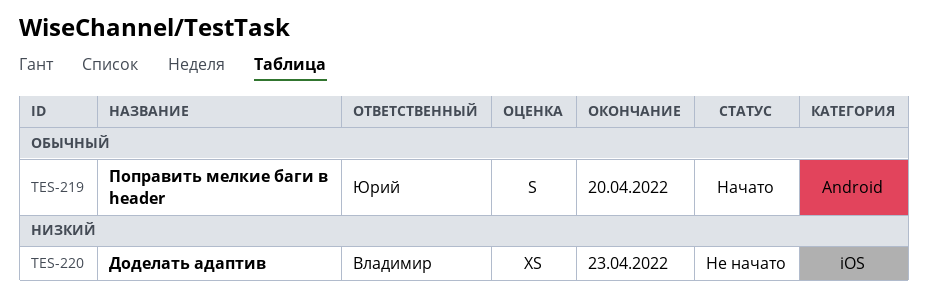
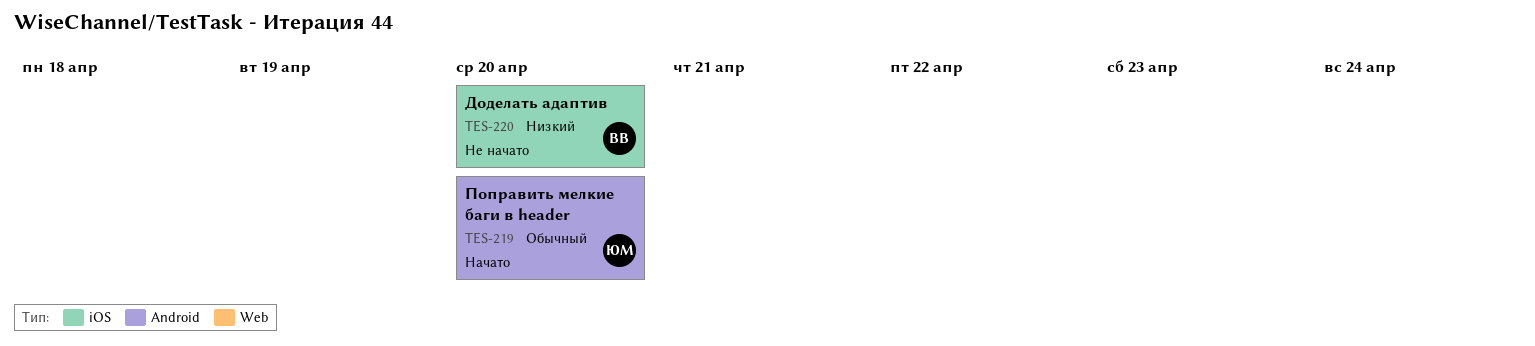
TES-220, due: Apr 23 -> Apr 20

